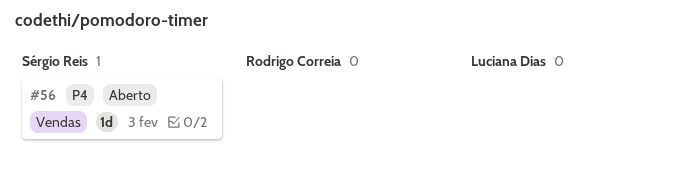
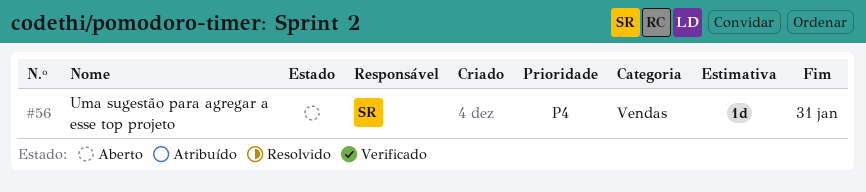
#56, due: Feb 3 -> Jan 31

